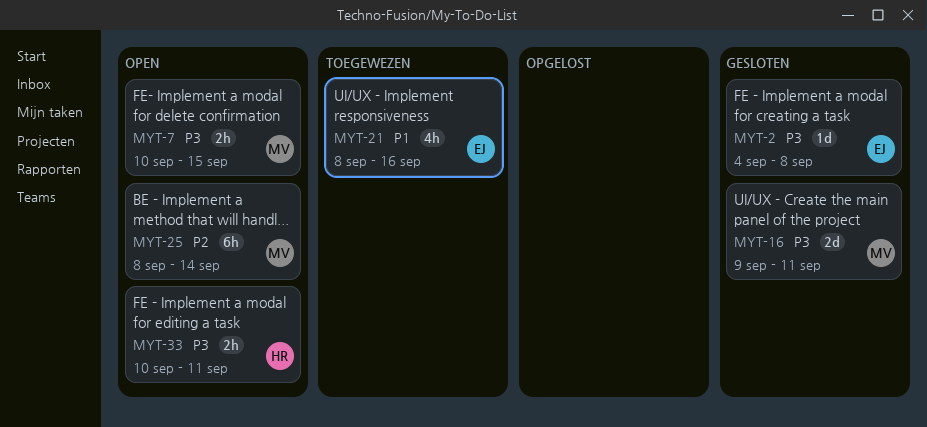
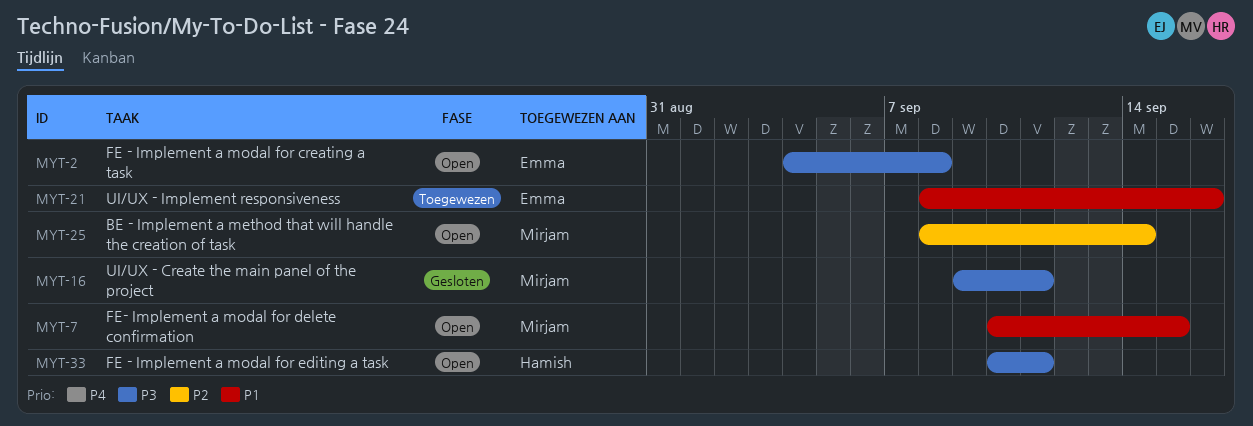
MYT-2, status: Gesloten -> Open
MYT-7, priority: P3 -> P1

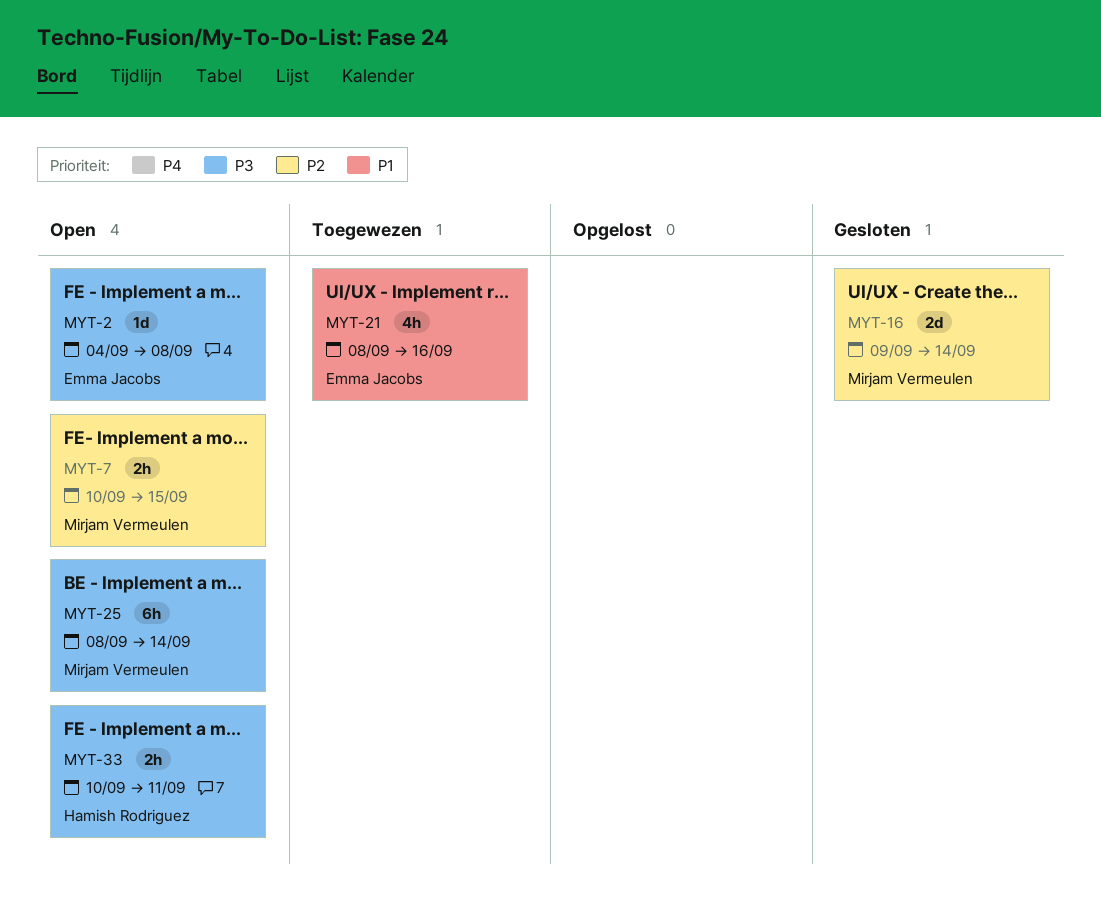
MYT-7, priority: P1 -> P2
MYT-16, priority: P3 -> P2
MYT-16, due: Sep 11 -> Sep 14
MYT-25, priority: P2 -> P3

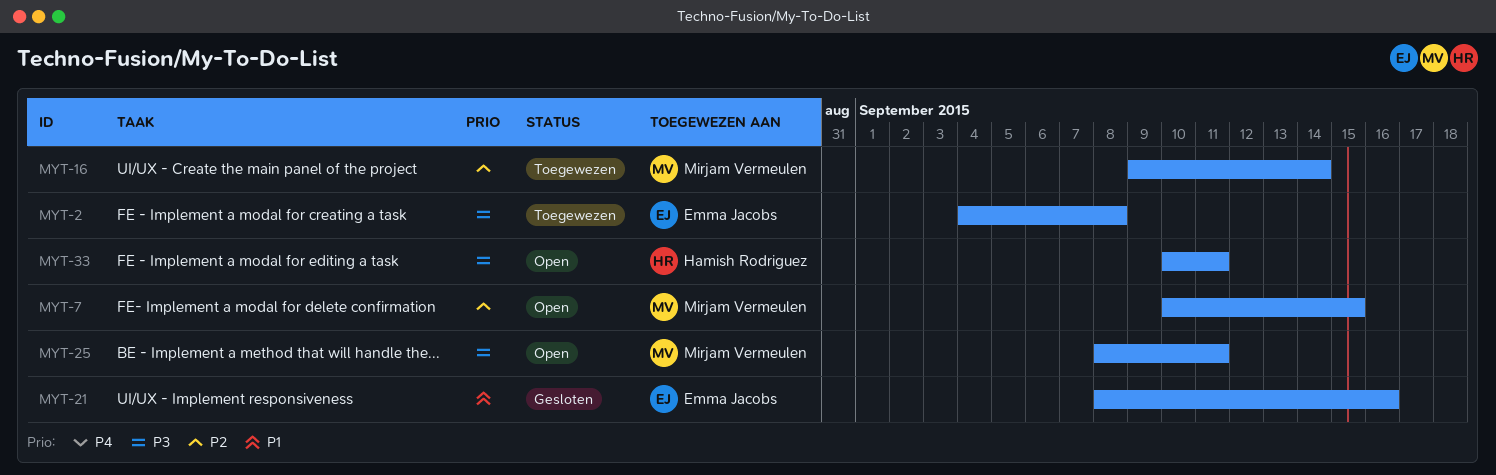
MYT-2, status: Open -> Toegewezen
MYT-16, status: Gesloten -> Toegewezen
MYT-21, status: Toegewezen -> Gesloten
MYT-25, due: Sep 14 -> Sep 11

